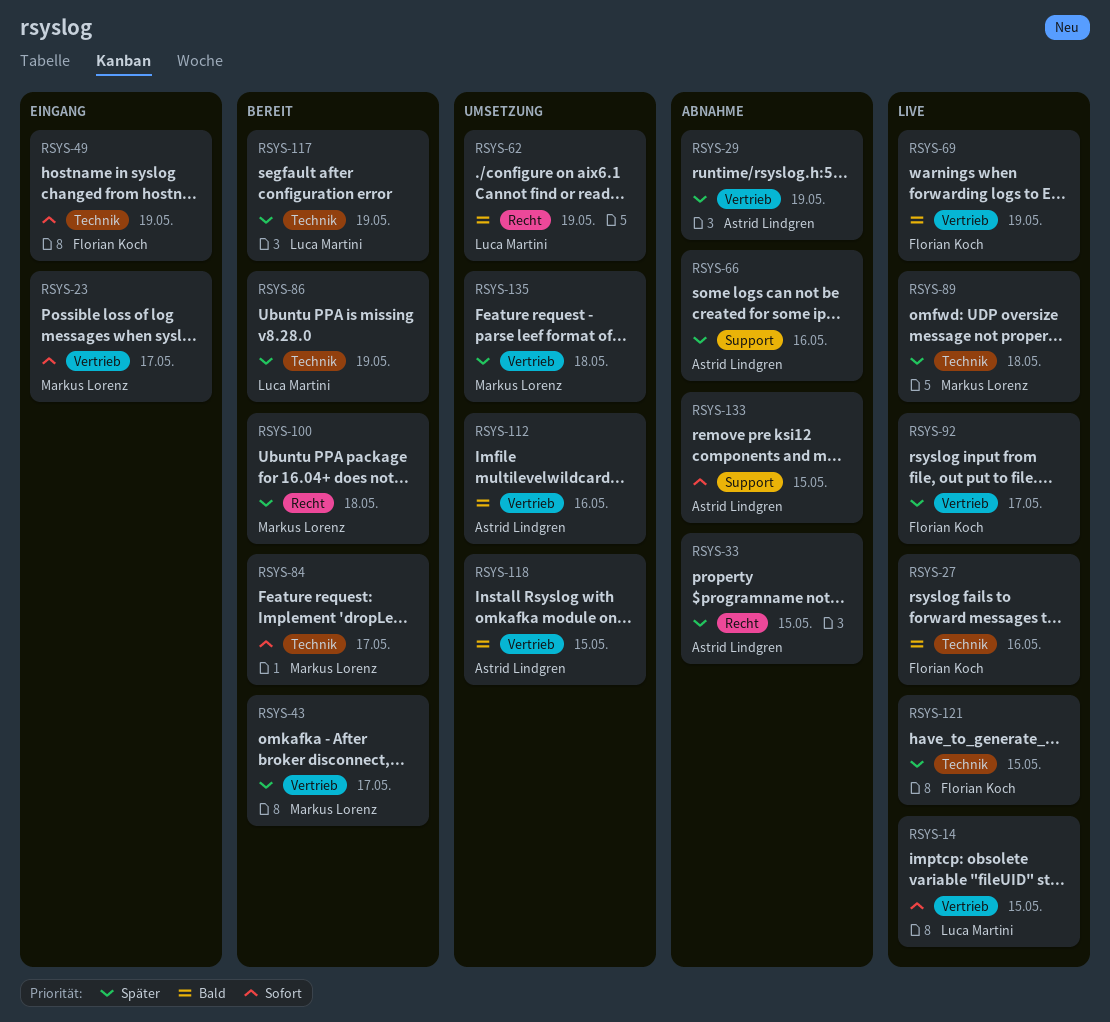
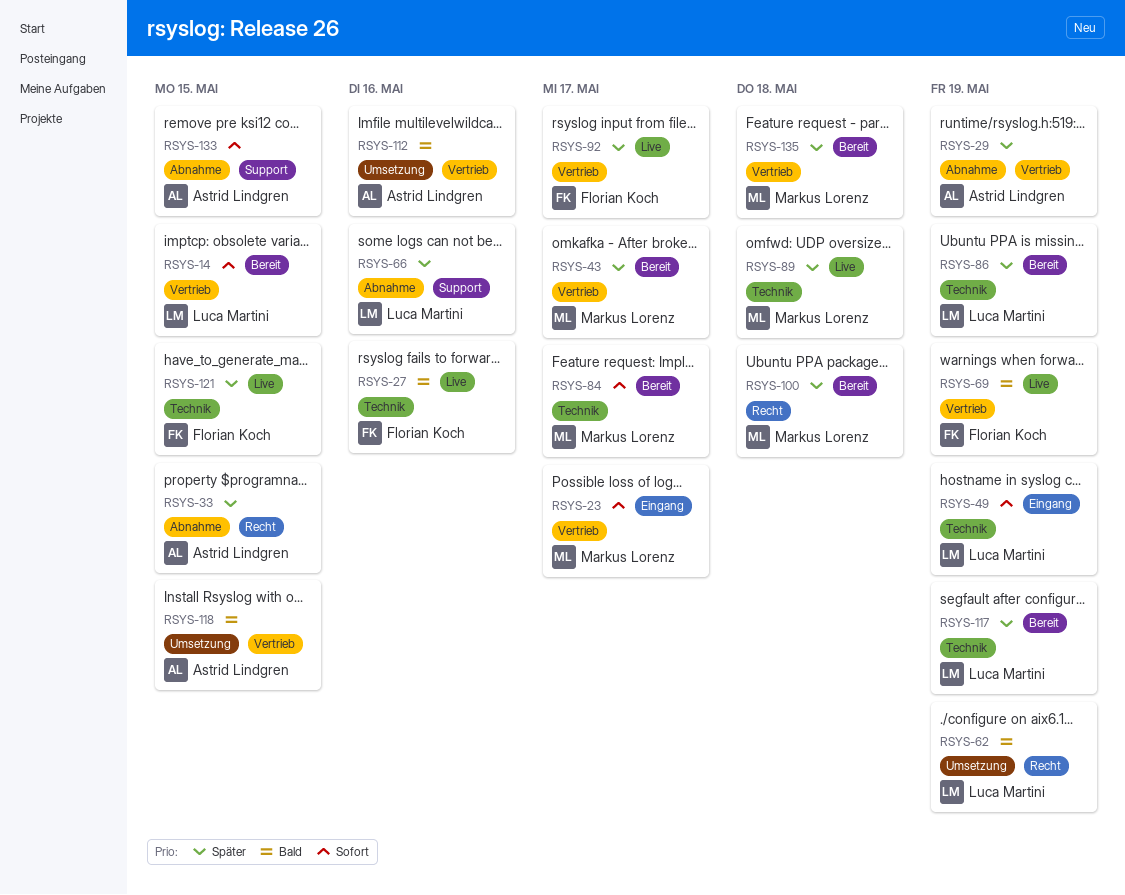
RSYS-14, status: Live -> Bereit
RSYS-49, owner: Florian Koch -> Luca Martini
RSYS-66, owner: Astrid Lindgren -> Luca Martini
RSYS-135, status: Umsetzung -> Bereit

